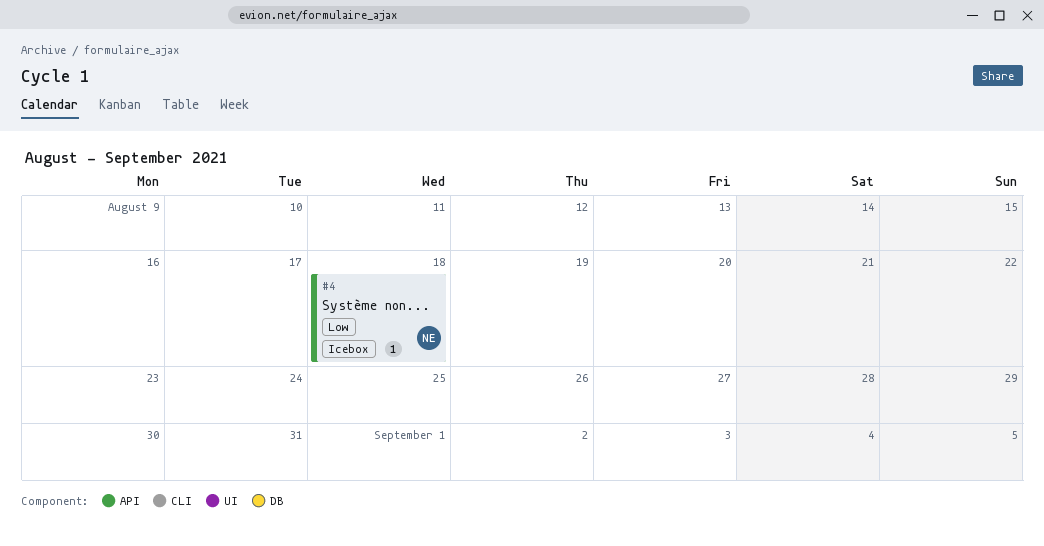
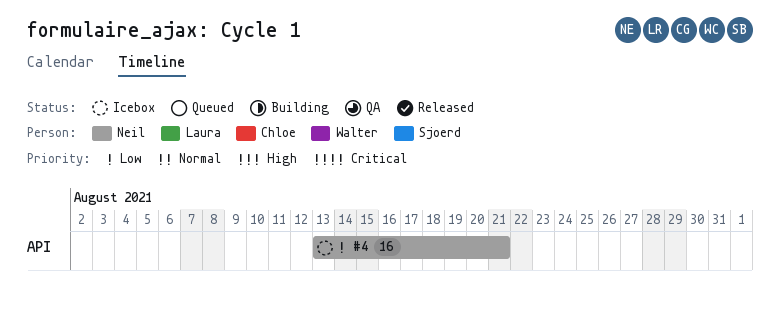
#4, estimate: 1 -> 16
#4, due: Aug 18 -> Aug 21

